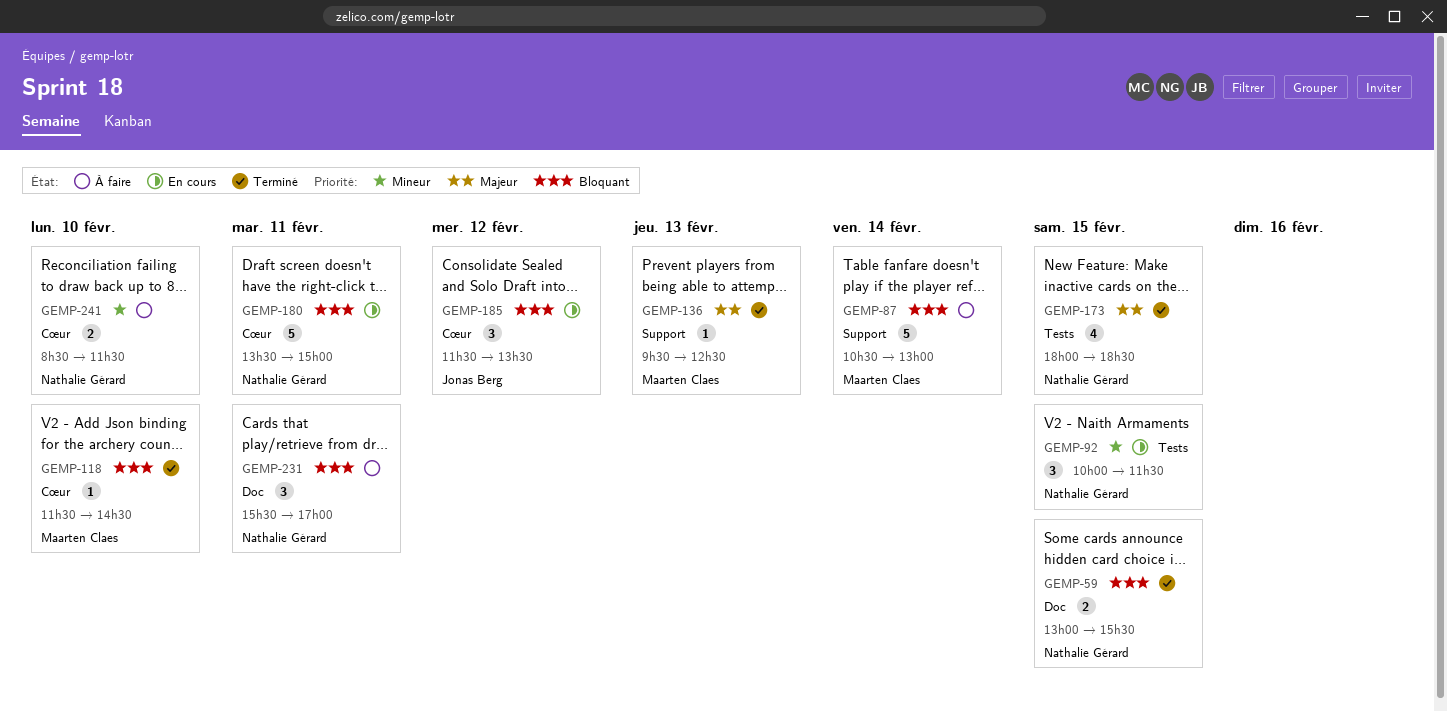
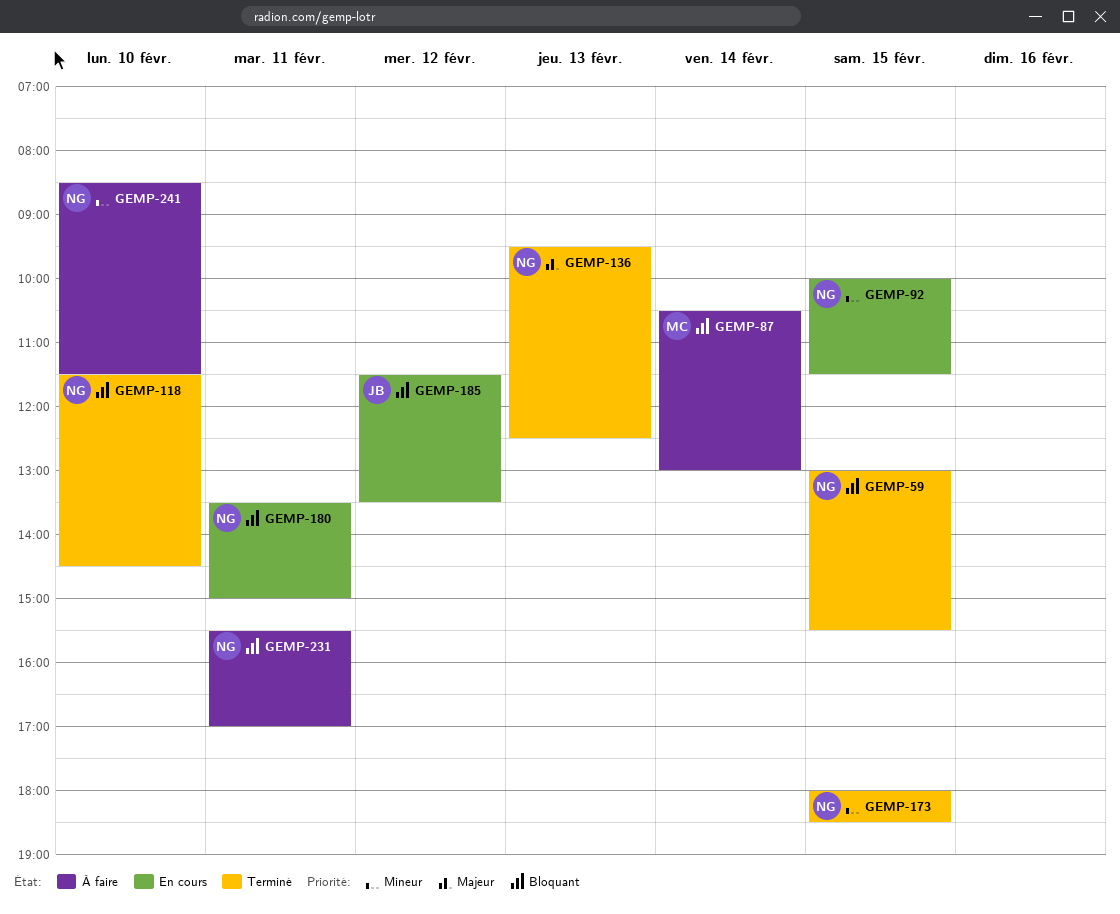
GEMP-118, owner: Maarten Claes -> Nathalie Gérard
GEMP-136, owner: Maarten Claes -> Nathalie Gérard
GEMP-173, priority: Majeur -> Mineur

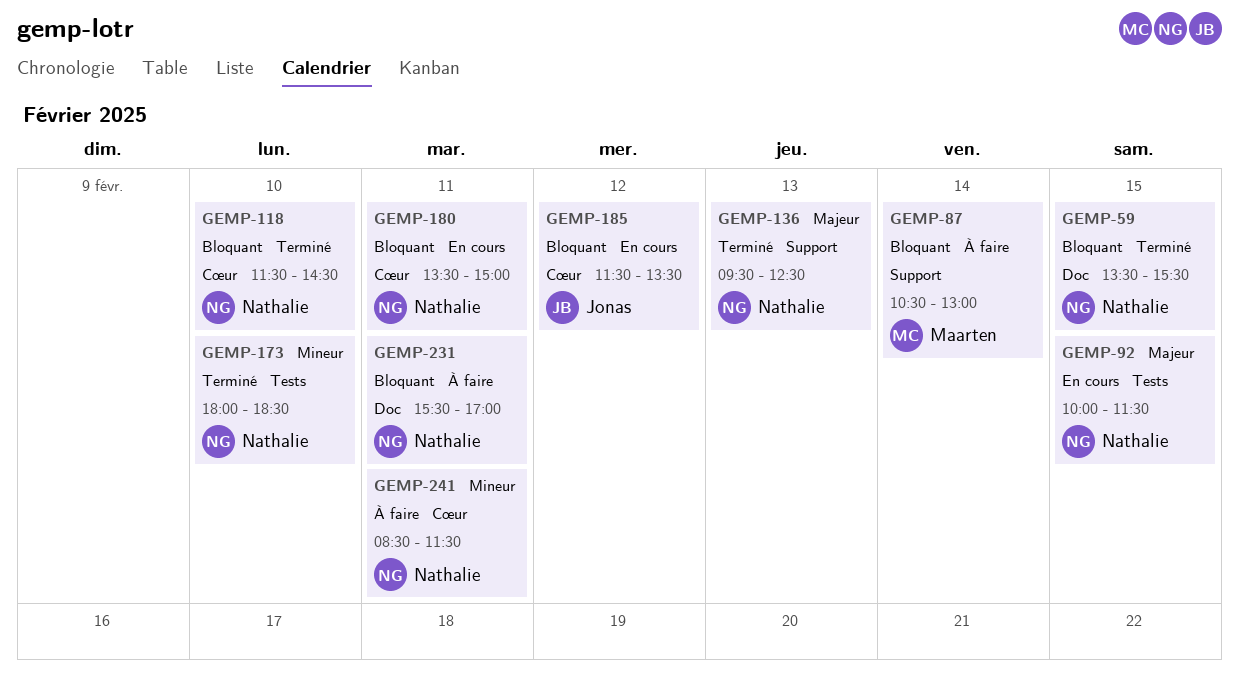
GEMP-59, begins: 13:00 -> 13:30
GEMP-92, priority: Mineur -> Majeur
GEMP-173, day: Feb 15 -> Feb 10
GEMP-241, day: Feb 10 -> Feb 11

